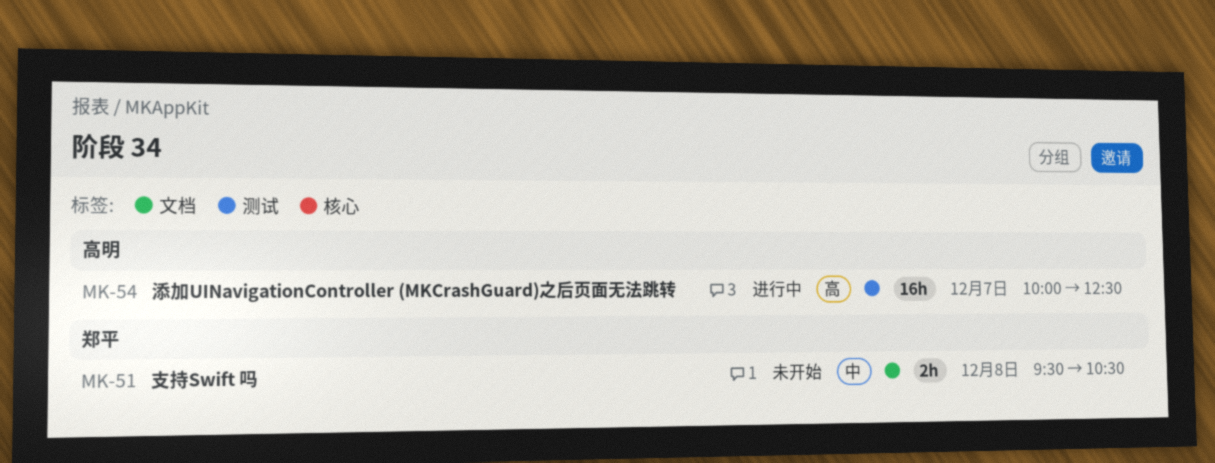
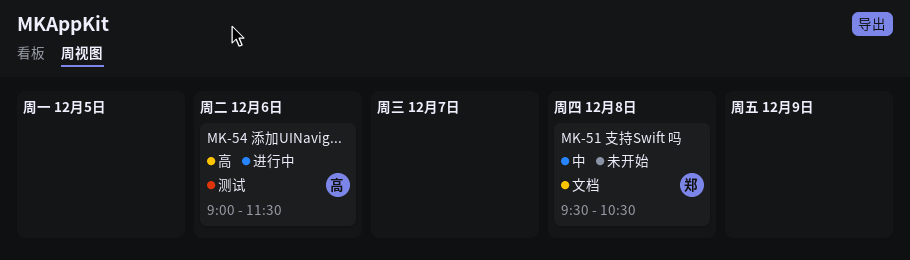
MK-54, day: Dec 7 -> Dec 6
MK-54, begins: 10:00 -> 09:00
MK-54, ends: 12:30 -> 11:30

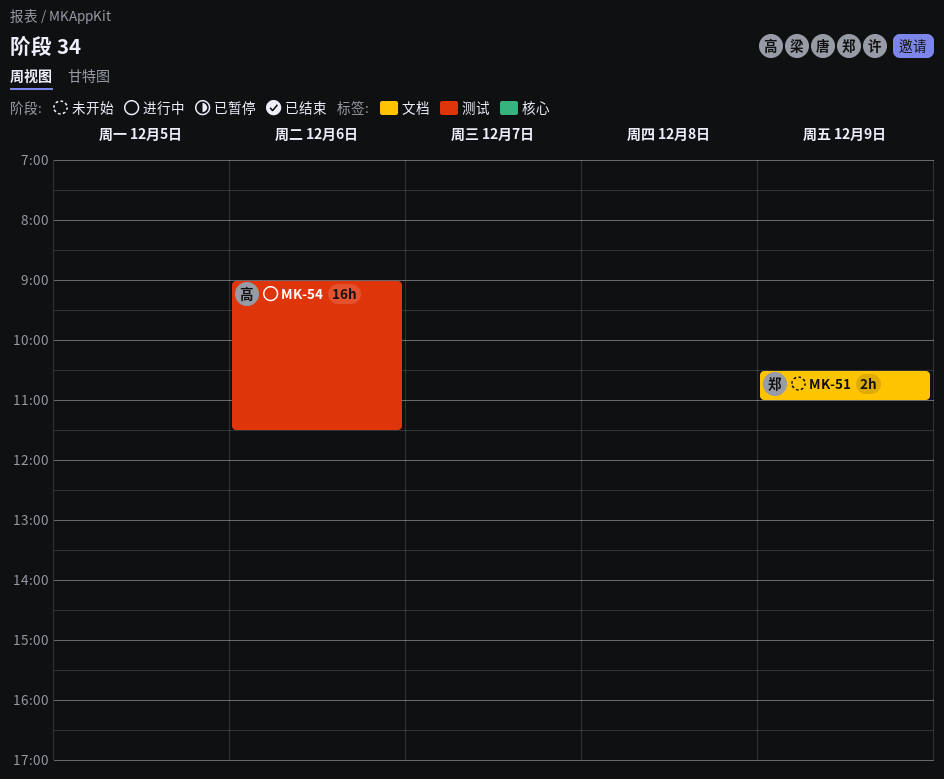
MK-51, day: Dec 8 -> Dec 9
MK-51, begins: 09:30 -> 10:30
MK-51, ends: 10:30 -> 11:00

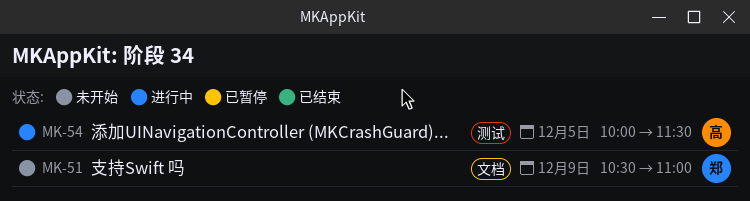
MK-54, day: Dec 6 -> Dec 5
MK-54, begins: 09:00 -> 10:00

